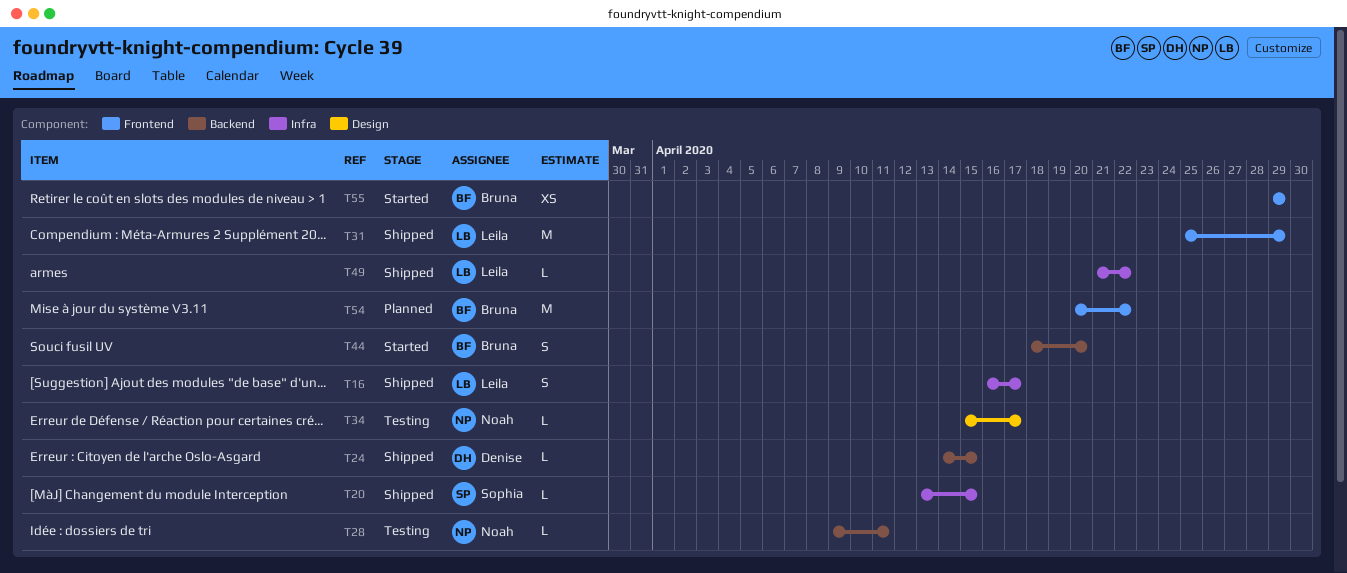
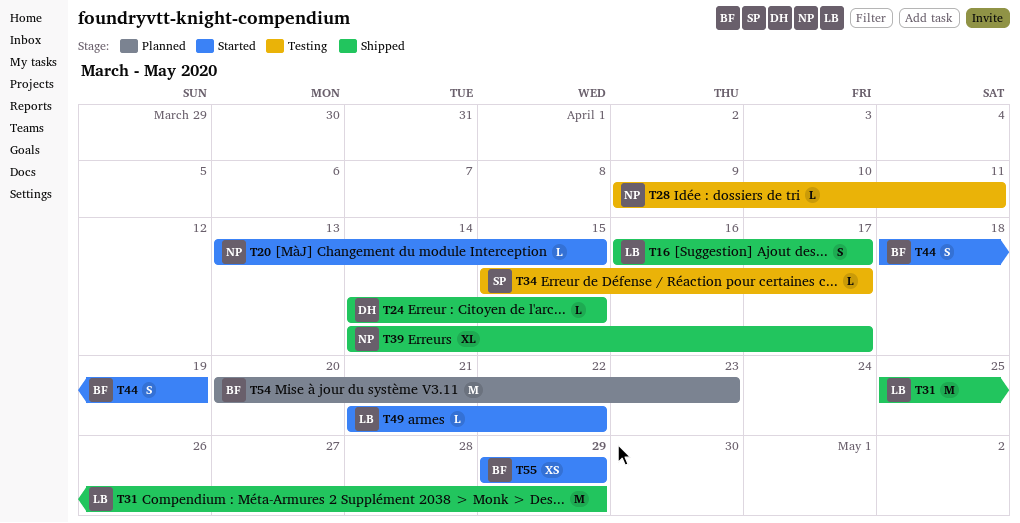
T20, status: Shipped -> Started
T20, owner: Sophia -> Noah
T34, owner: Noah -> Sophia
T39: none -> present
T44, due: Apr 20 -> Apr 19
T49, status: Shipped -> Started
T54, due: Apr 22 -> Apr 23

